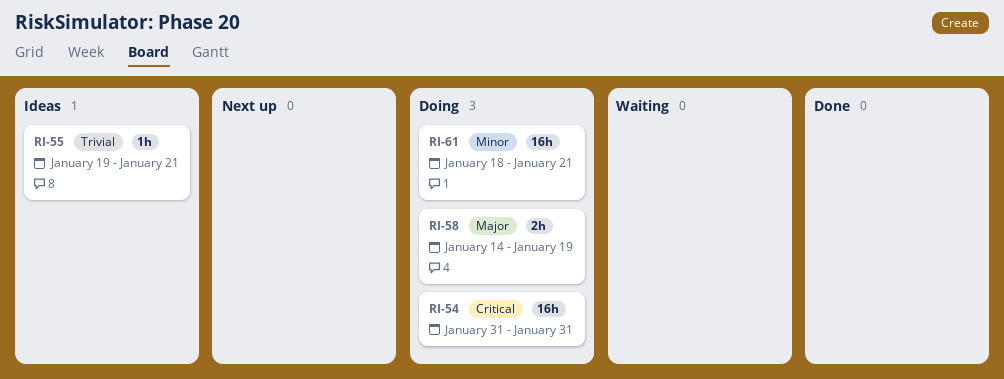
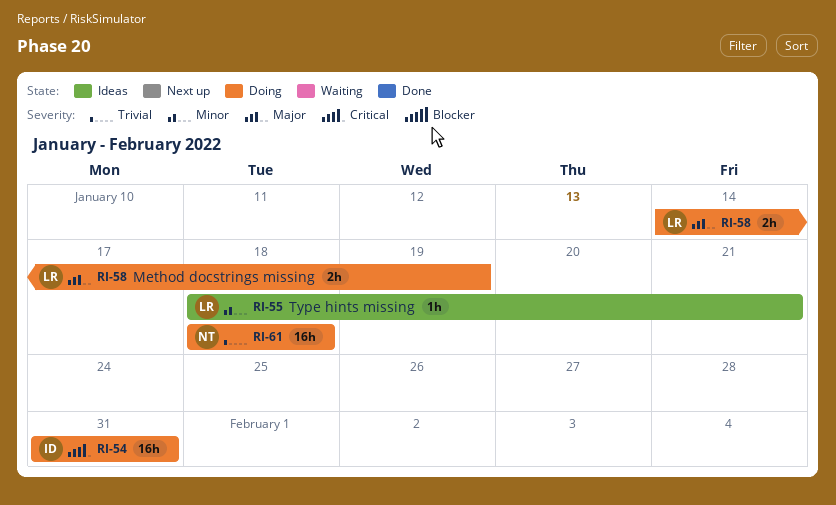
RI-55, priority: Trivial -> Minor
RI-55, start: Jan 19 -> Jan 18
RI-61, priority: Minor -> Trivial
RI-61, due: Jan 21 -> Jan 18

